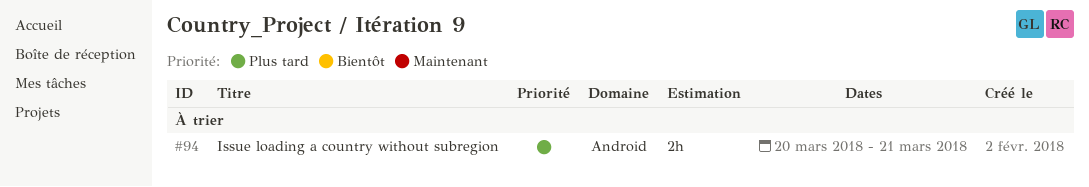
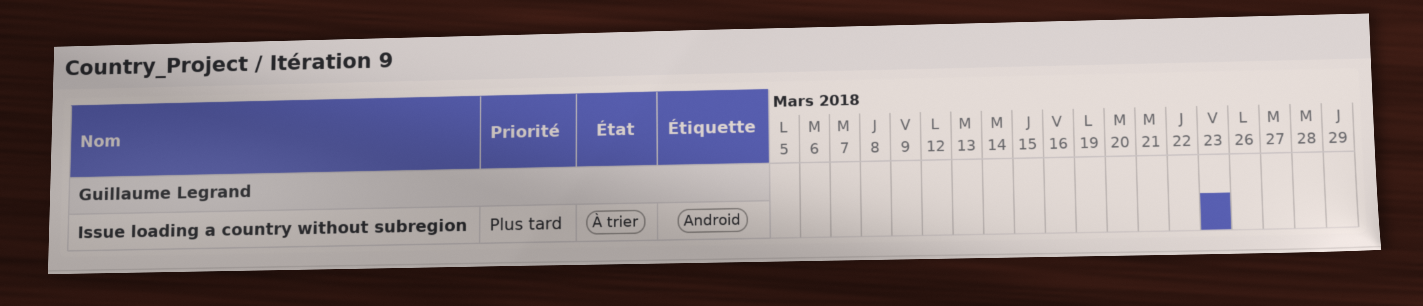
Issue loading a country without subregion, start: Mar 20 -> Mar 23
Issue loading a country without subregion, due: Mar 21 -> Mar 23

